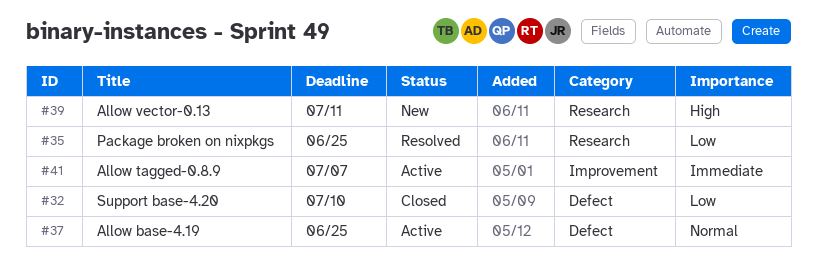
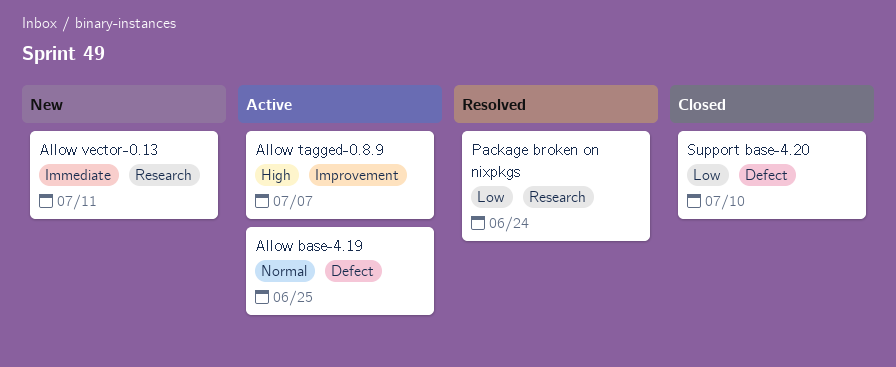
Allow tagged-0.8.9, priority: Immediate -> High
Allow vector-0.13, priority: High -> Immediate
Package broken on nixpkgs, due: Jun 25 -> Jun 24

